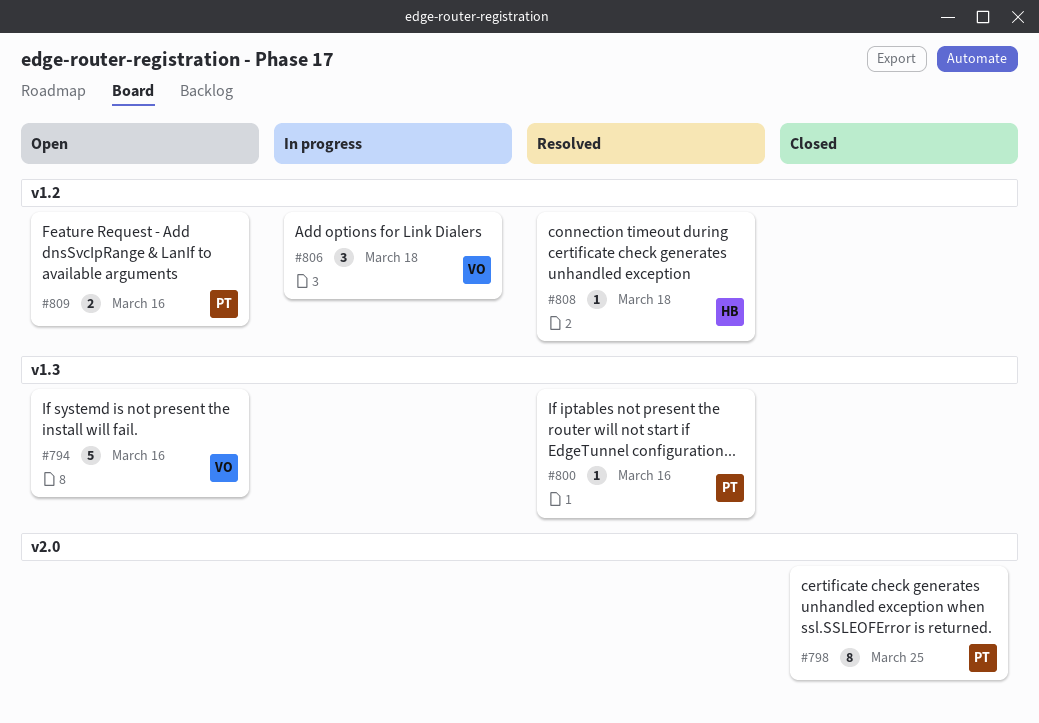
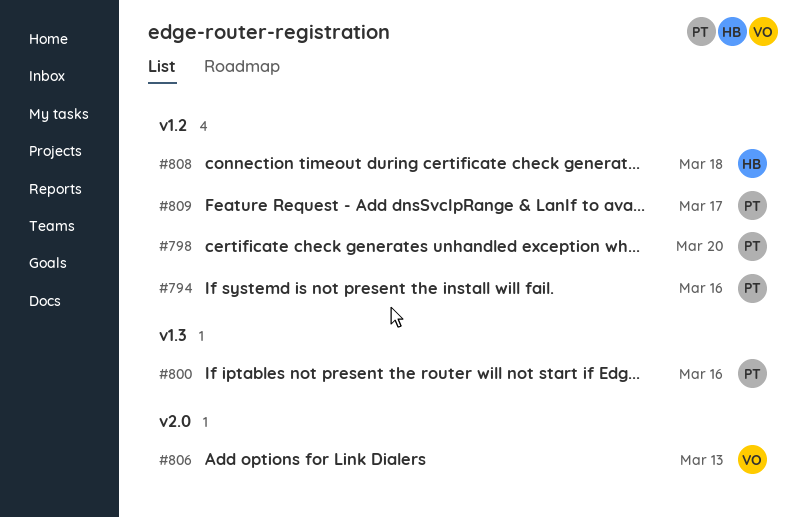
#794, owner: VO -> PT
#794, label: v1.3 -> v1.2
#798, label: v2.0 -> v1.2
#798, due: Mar 25 -> Mar 20
#806, label: v1.2 -> v2.0
#806, due: Mar 18 -> Mar 13
#809, due: Mar 16 -> Mar 17

